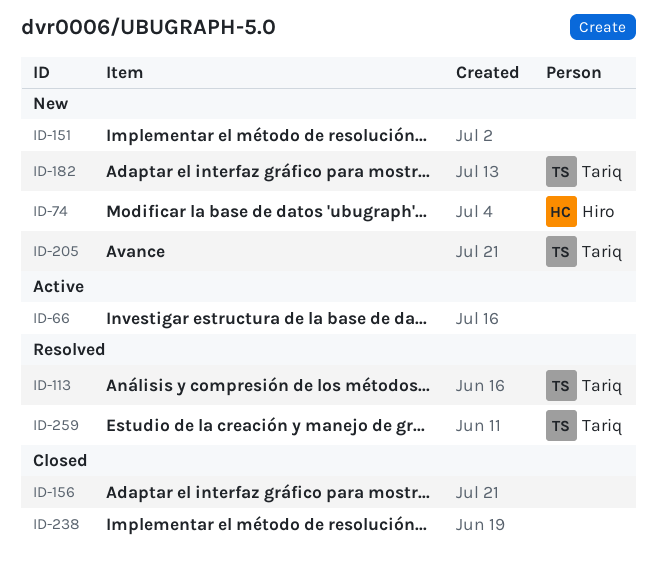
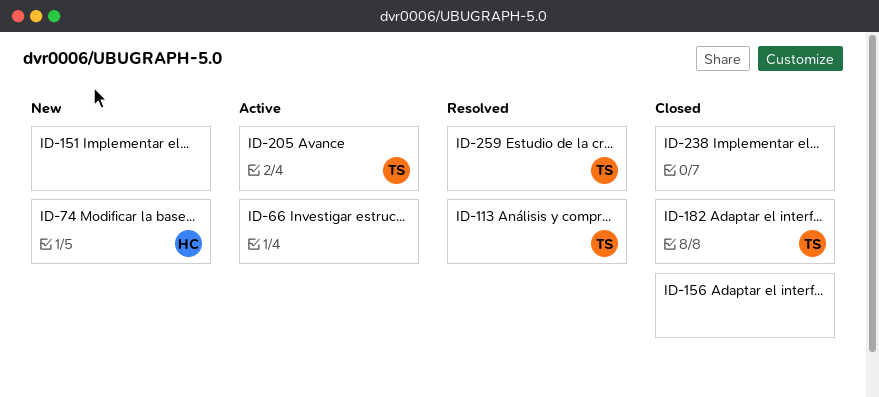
ID-182, status: New -> Closed
ID-205, status: New -> Active

